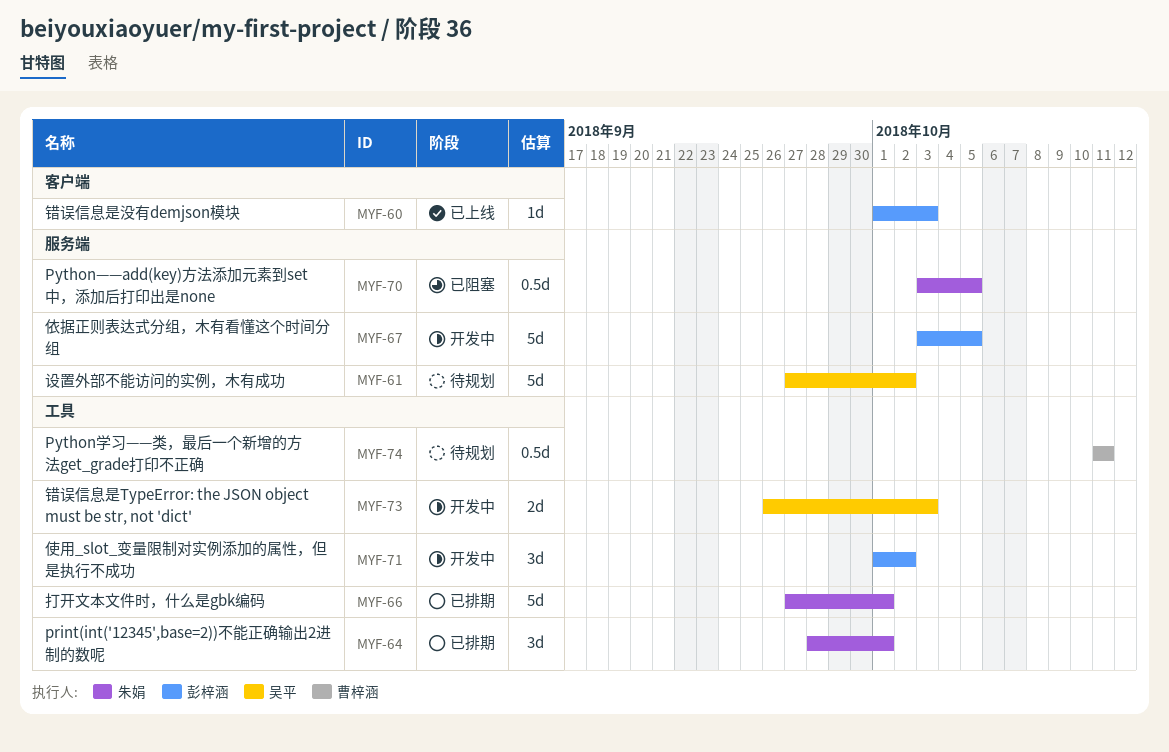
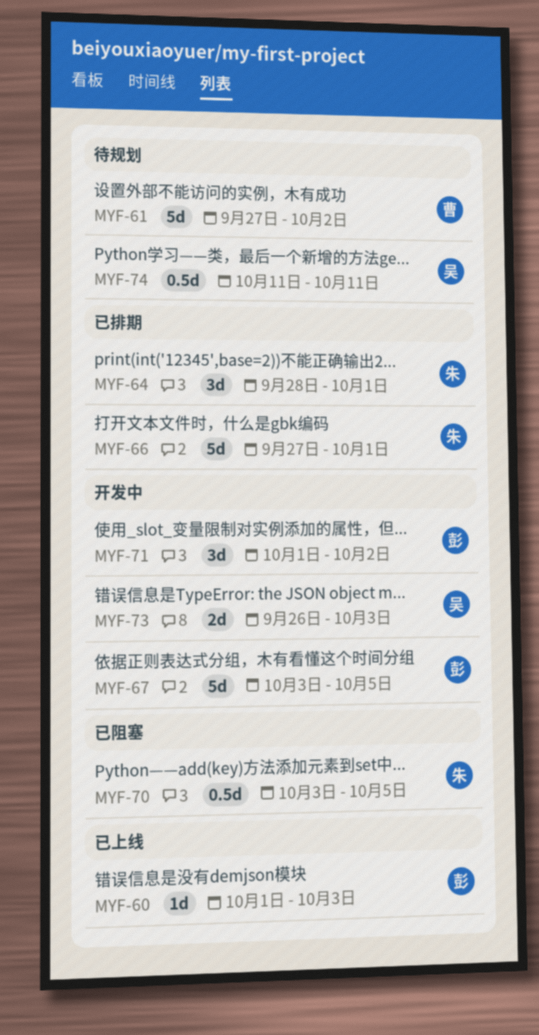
MYF-61, owner: 吴平 -> 曹梓涵
MYF-74, owner: 曹梓涵 -> 吴平

